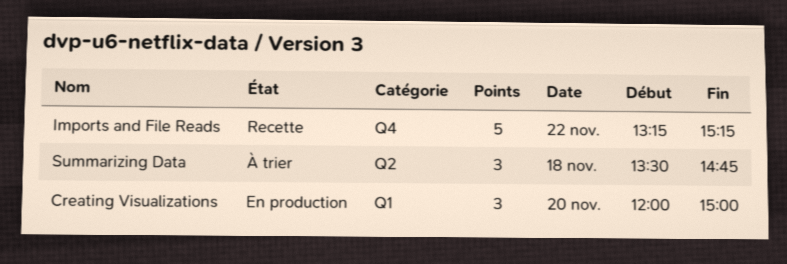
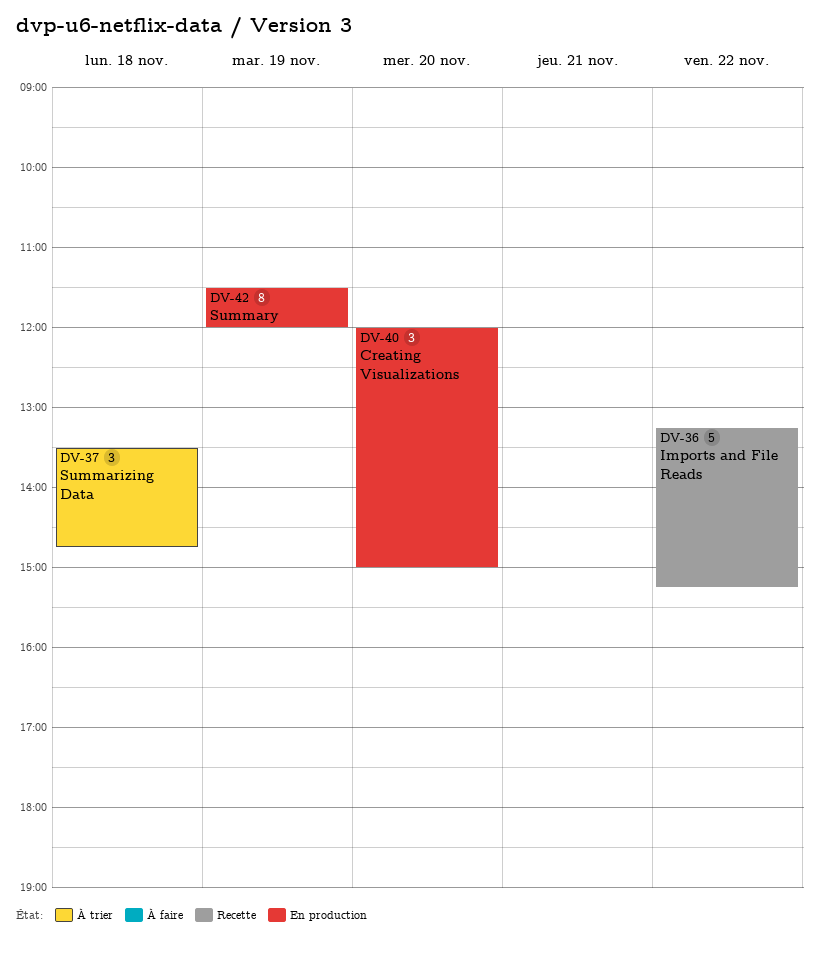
Summary: none -> present

